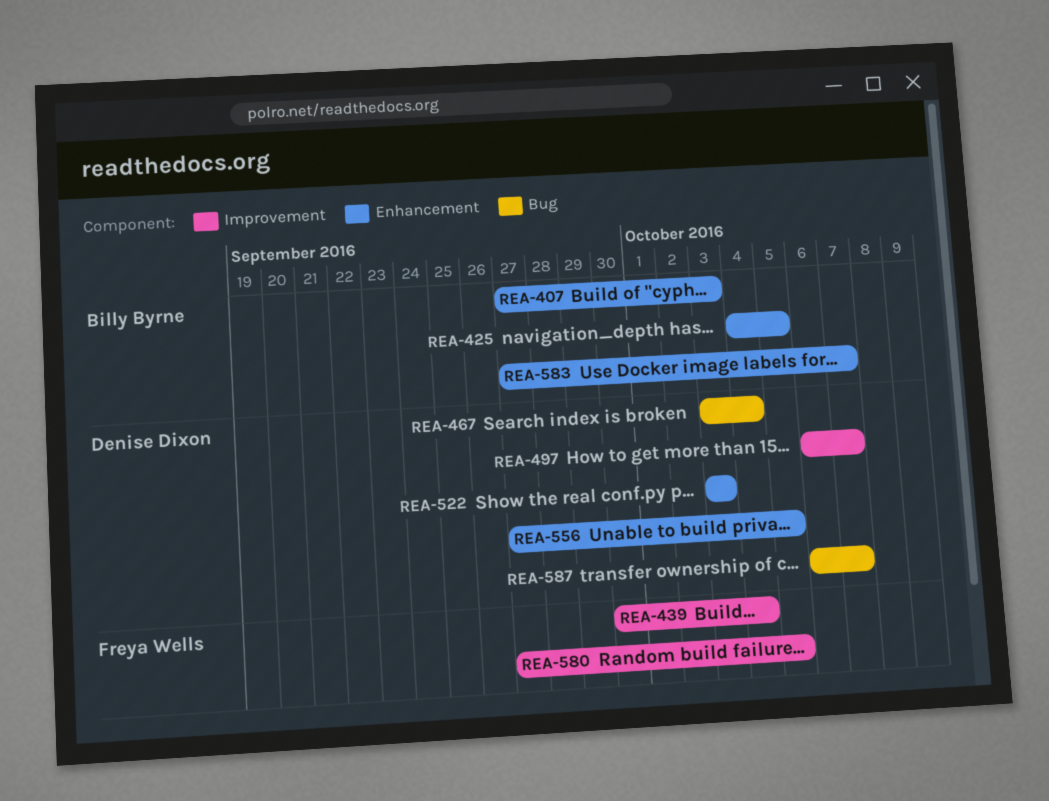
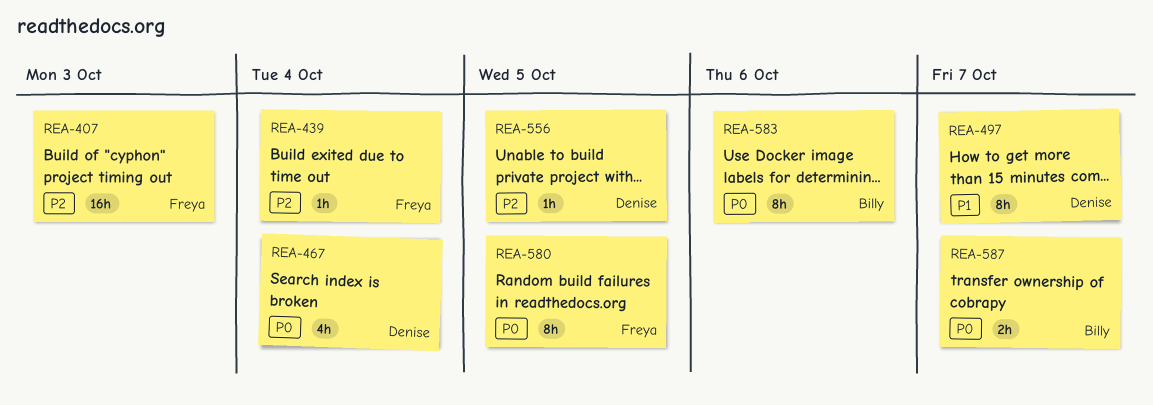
REA-407, owner: Billy Byrne -> Freya Wells
REA-425: present -> none
REA-522: present -> none
REA-583, due: Oct 7 -> Oct 6
REA-587, owner: Denise Dixon -> Billy Byrne

